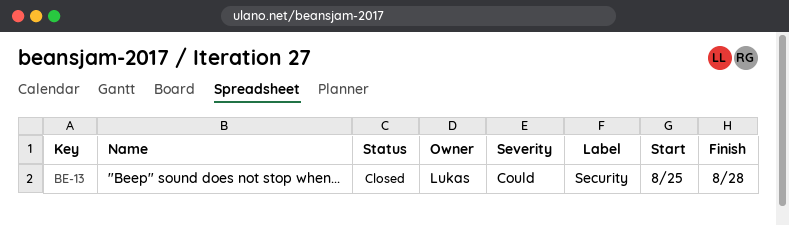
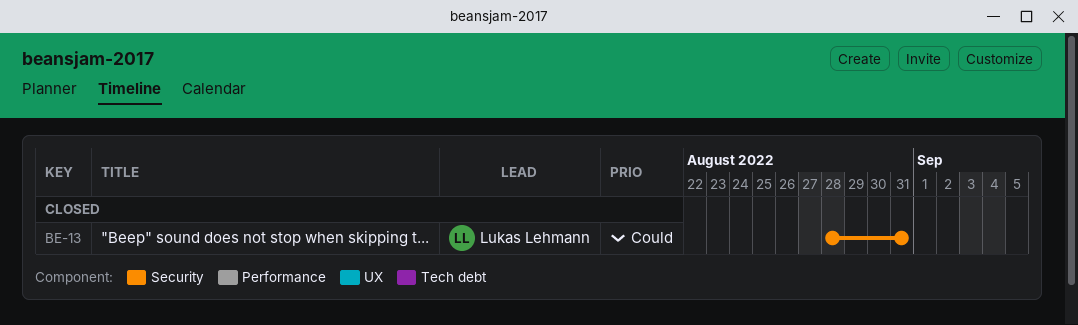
BE-13, start: Aug 25 -> Aug 28
BE-13, due: Aug 28 -> Aug 31

